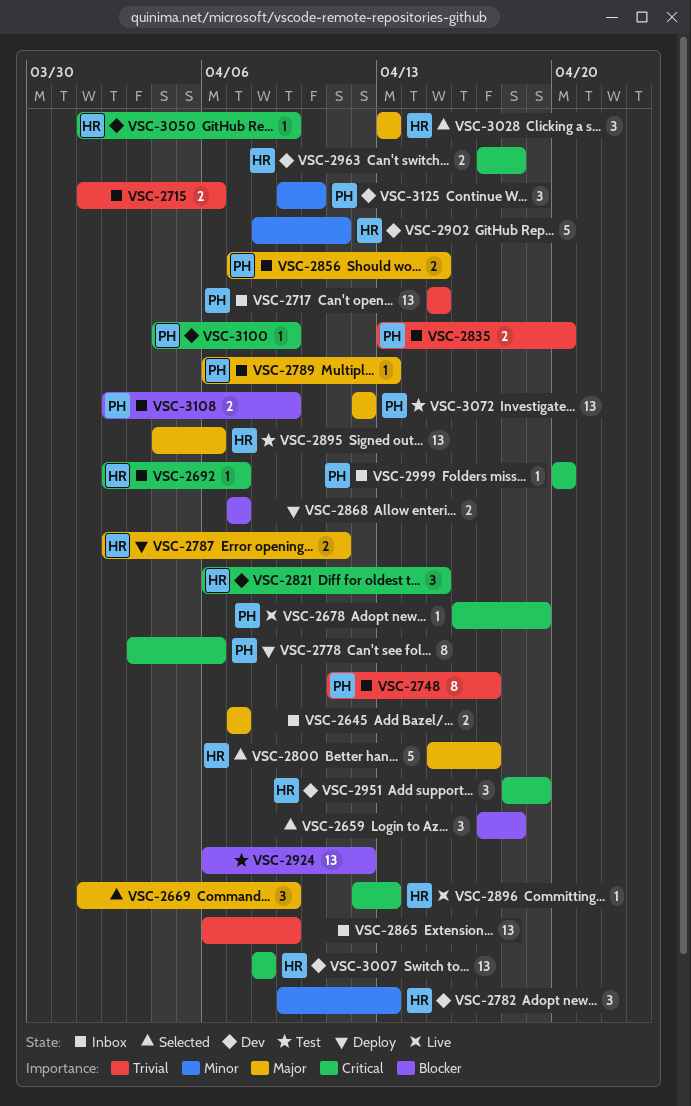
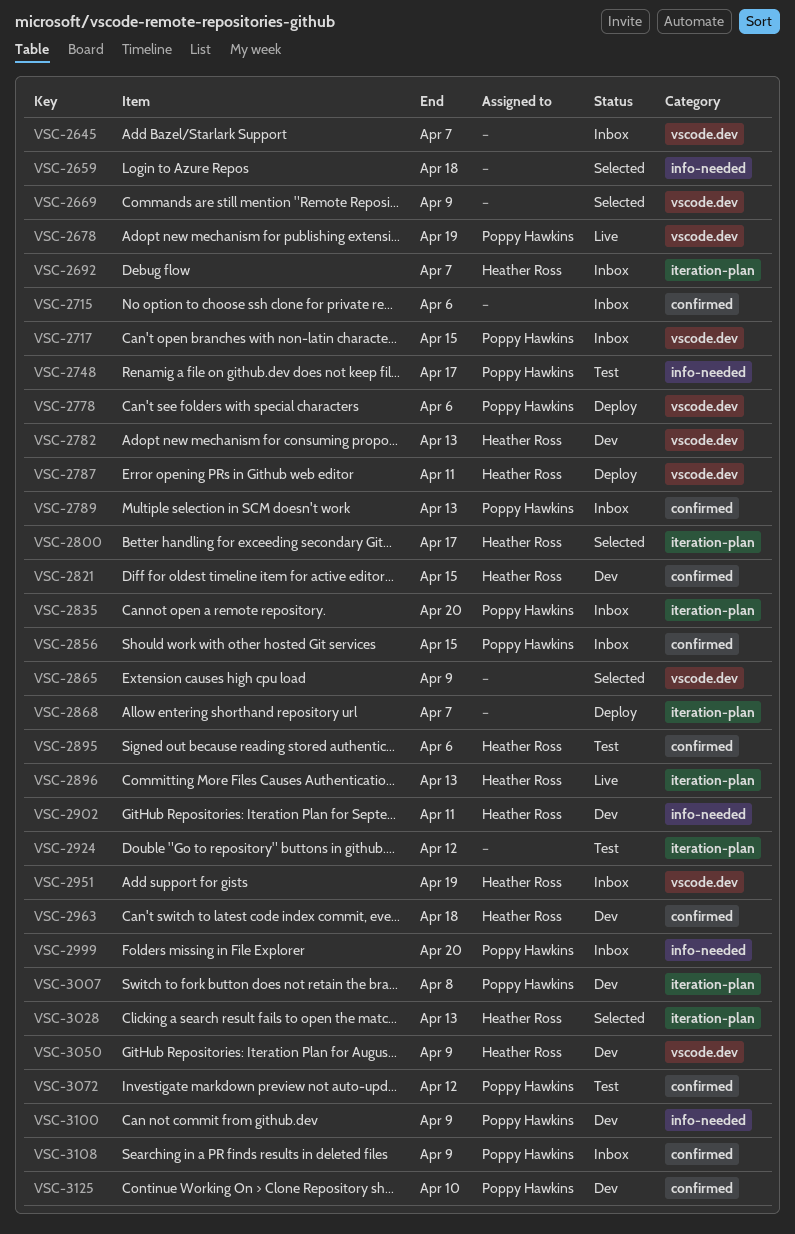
VSC-2748, status: Inbox -> Test
VSC-2865, status: Inbox -> Selected
VSC-2951, status: Dev -> Inbox
VSC-3007, owner: Heather Ross -> Poppy Hawkins

